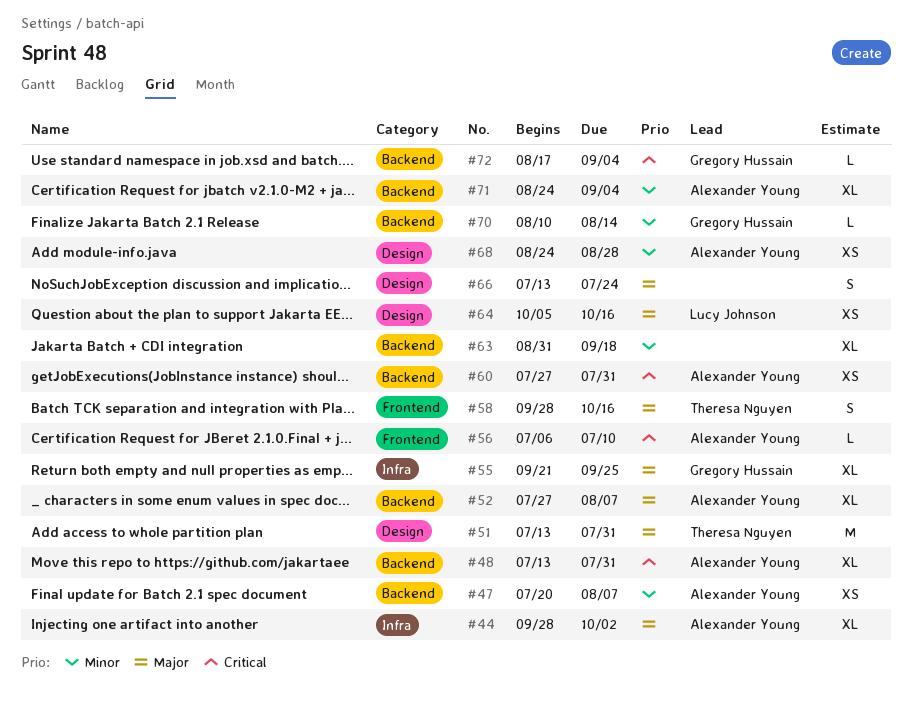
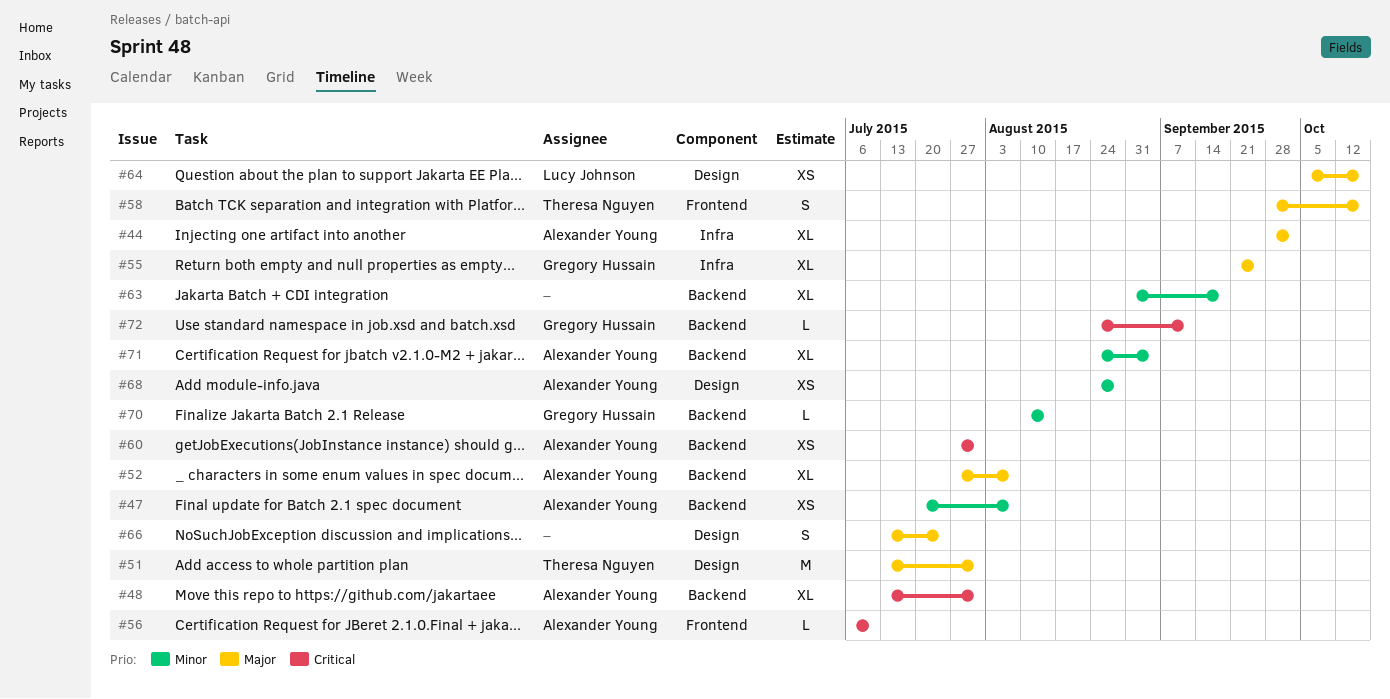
#72, start: Aug 17 -> Aug 24
#72, due: Sep 4 -> Sep 11

